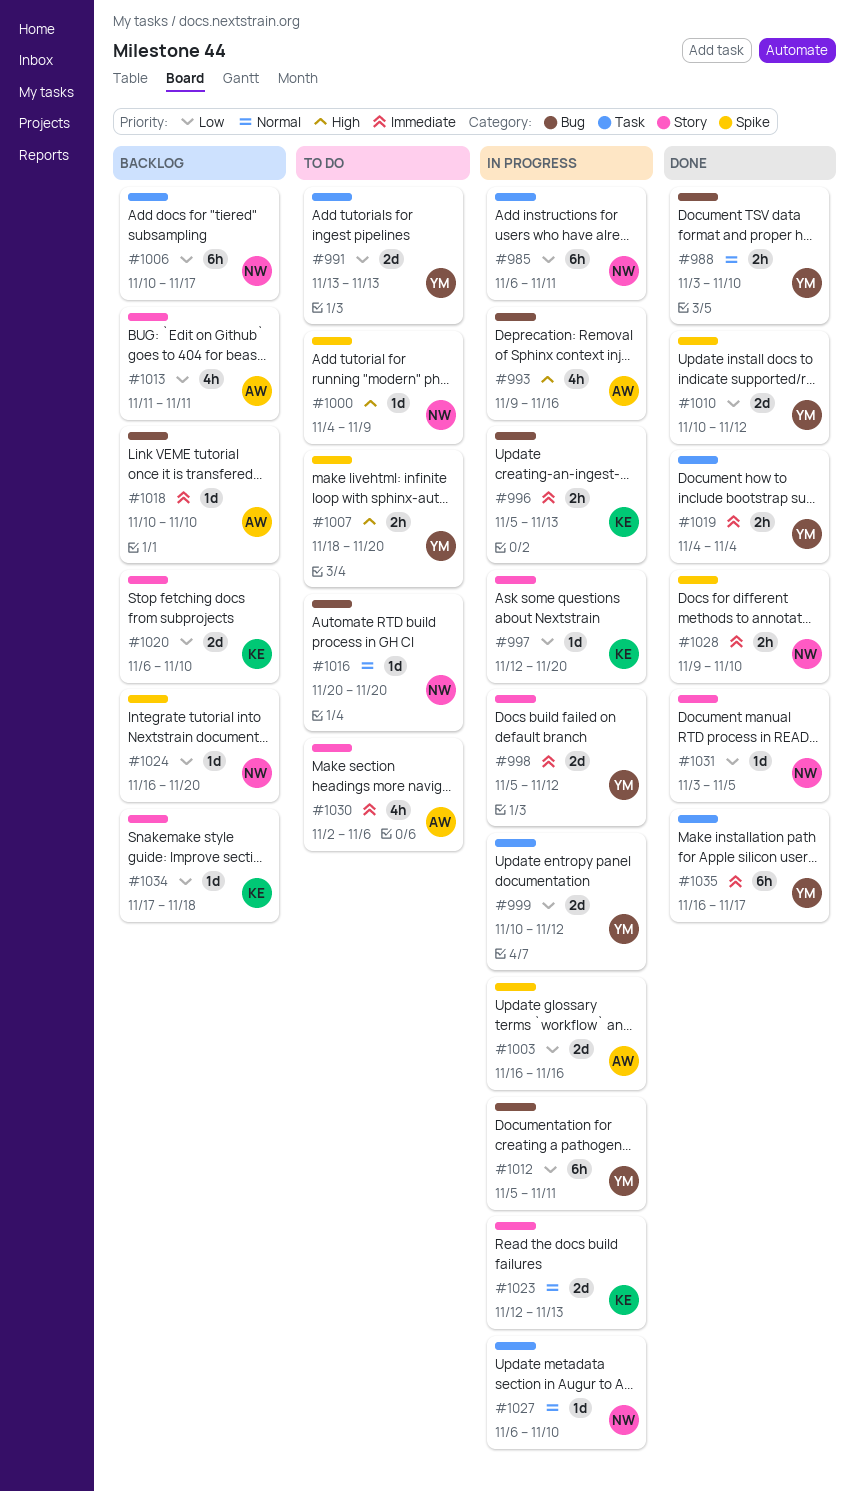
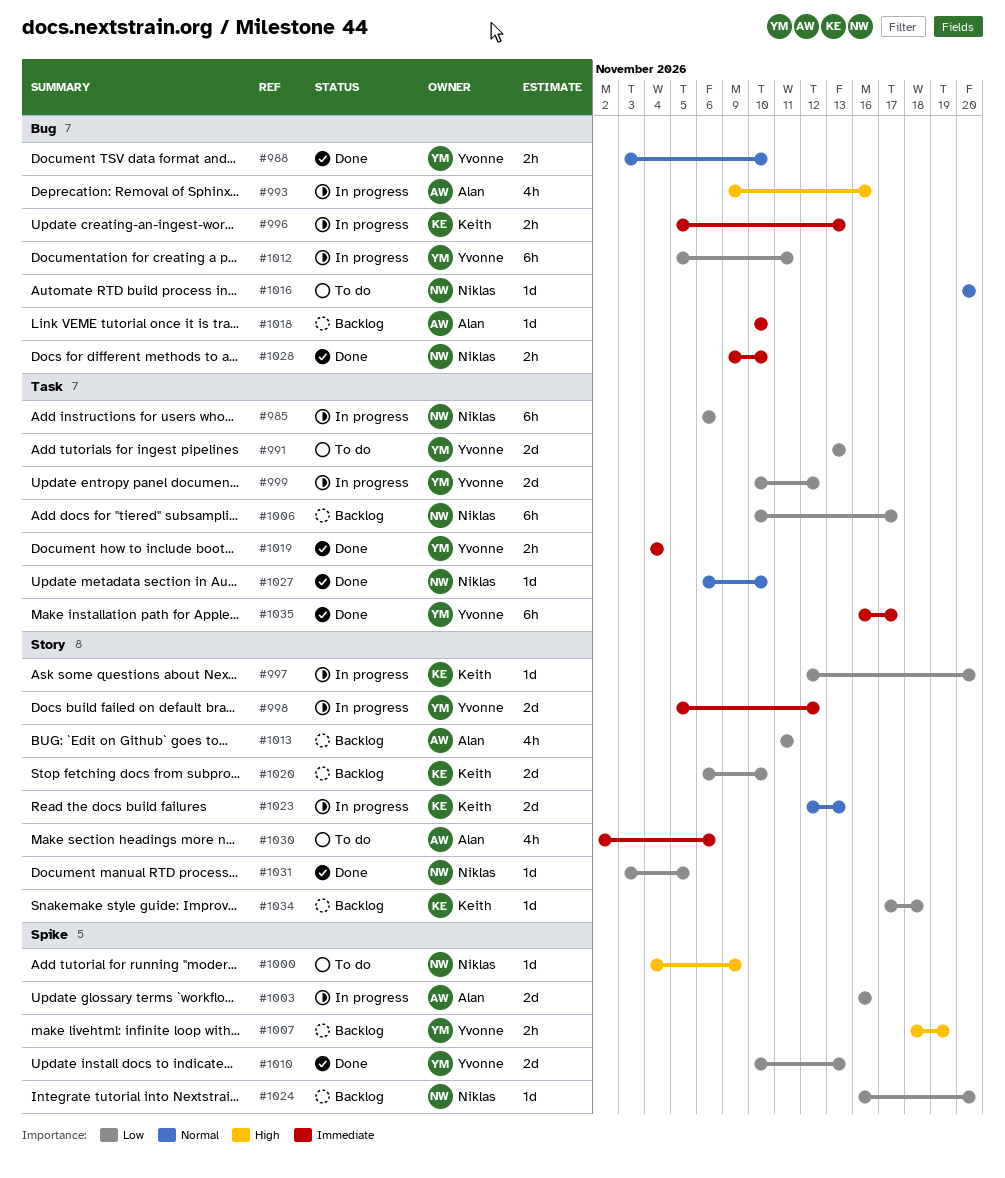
#985, due: Nov 11 -> Nov 6
#1007, status: To do -> Backlog
#1007, due: Nov 20 -> Nov 19
#1010, due: Nov 12 -> Nov 13
#1027, status: In progress -> Done
#1028, label: Spike -> Bug

